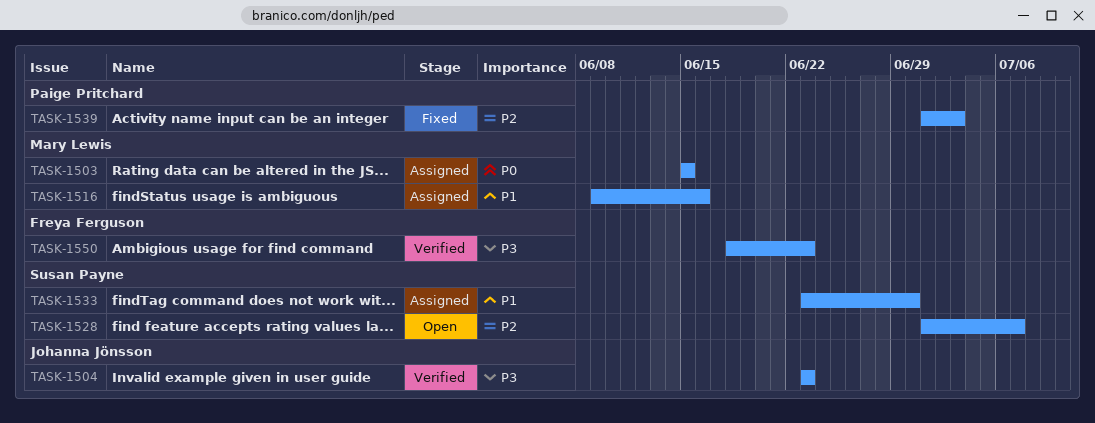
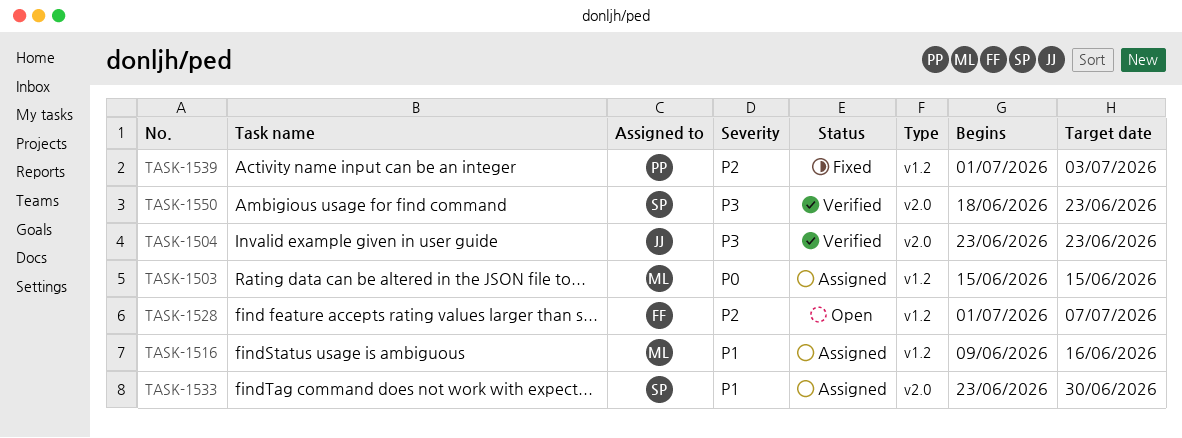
TASK-1528, owner: Susan Payne -> Freya Ferguson
TASK-1550, owner: Freya Ferguson -> Susan Payne

